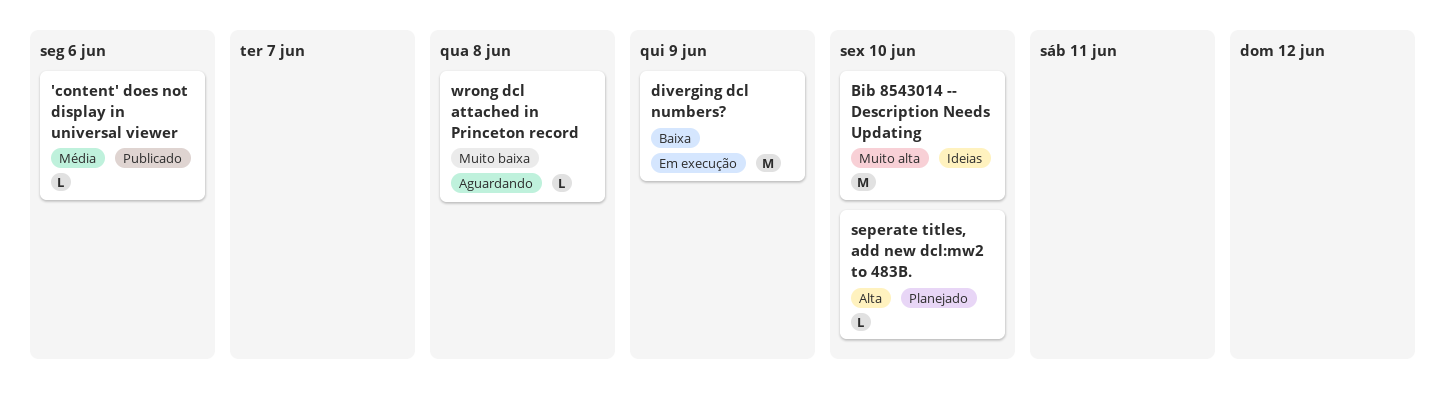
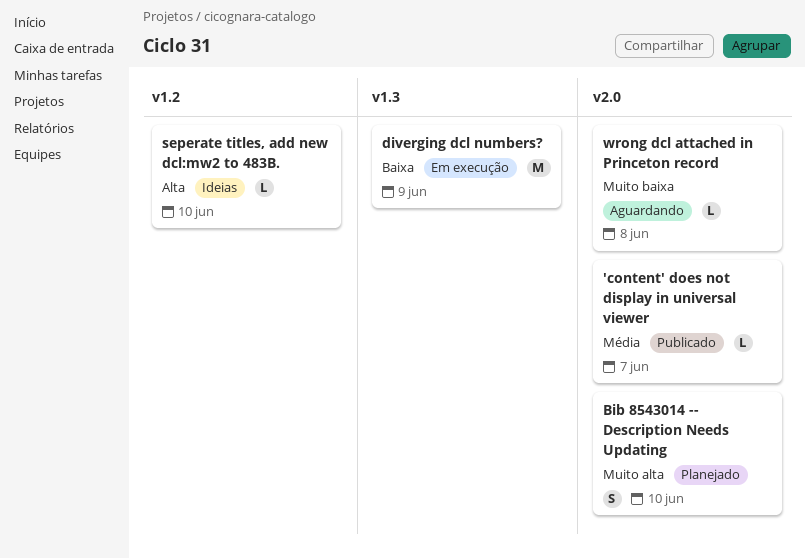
'content' does not display in universal viewer, due: Jun 6 -> Jun 7
Bib 8543014 -- Description Needs Updating, status: Ideias -> Planejado
Bib 8543014 -- Description Needs Updating, estimate: M -> S
seperate titles, add new dcl:mw2 to 483B., status: Planejado -> Ideias

